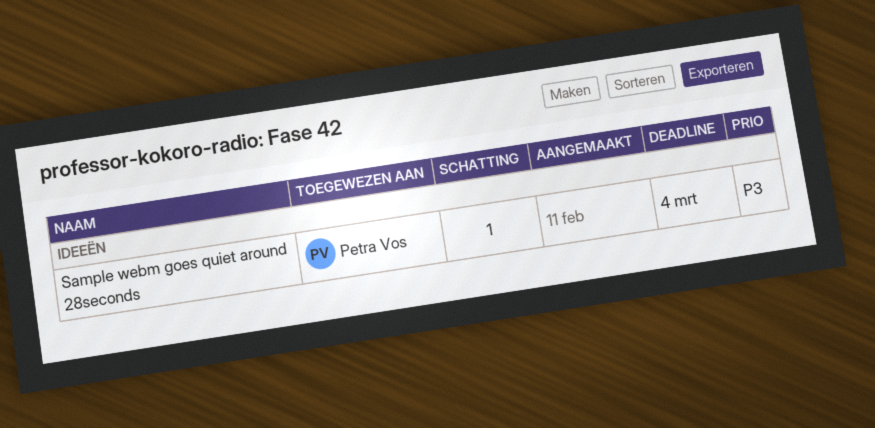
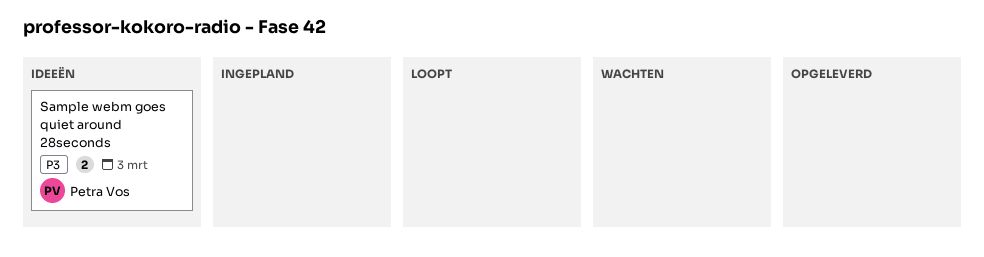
Sample webm goes quiet around 28seconds, estimate: 1 -> 2
Sample webm goes quiet around 28seconds, due: Mar 4 -> Mar 3

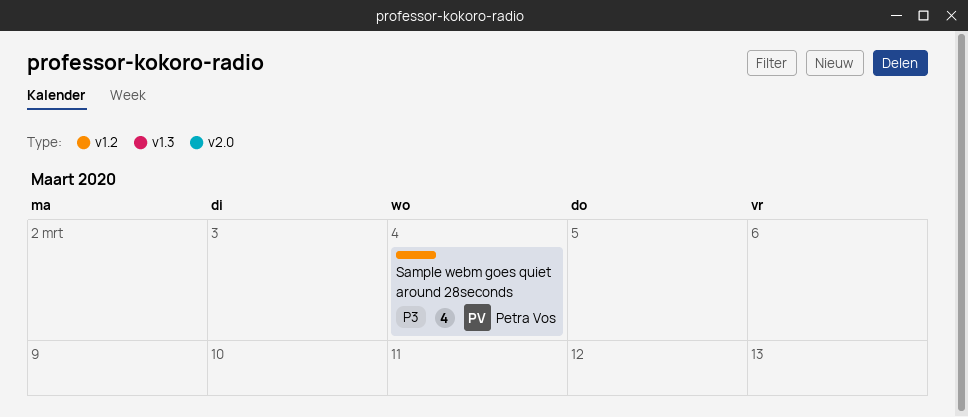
Sample webm goes quiet around 28seconds, estimate: 2 -> 4
Sample webm goes quiet around 28seconds, due: Mar 3 -> Mar 4

